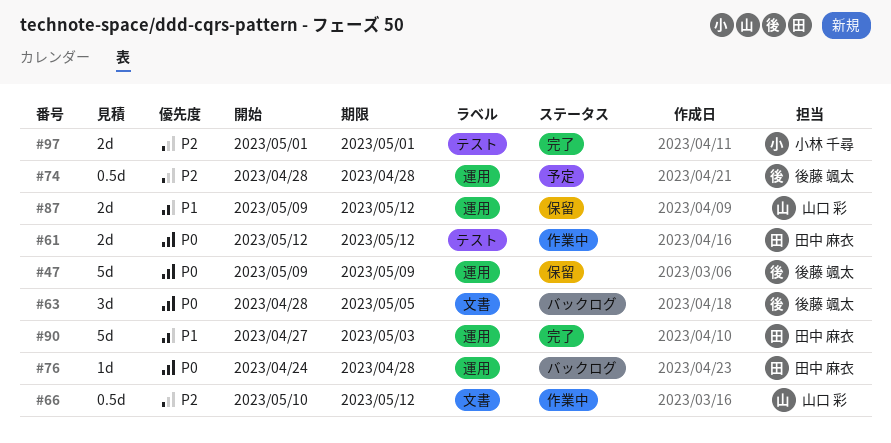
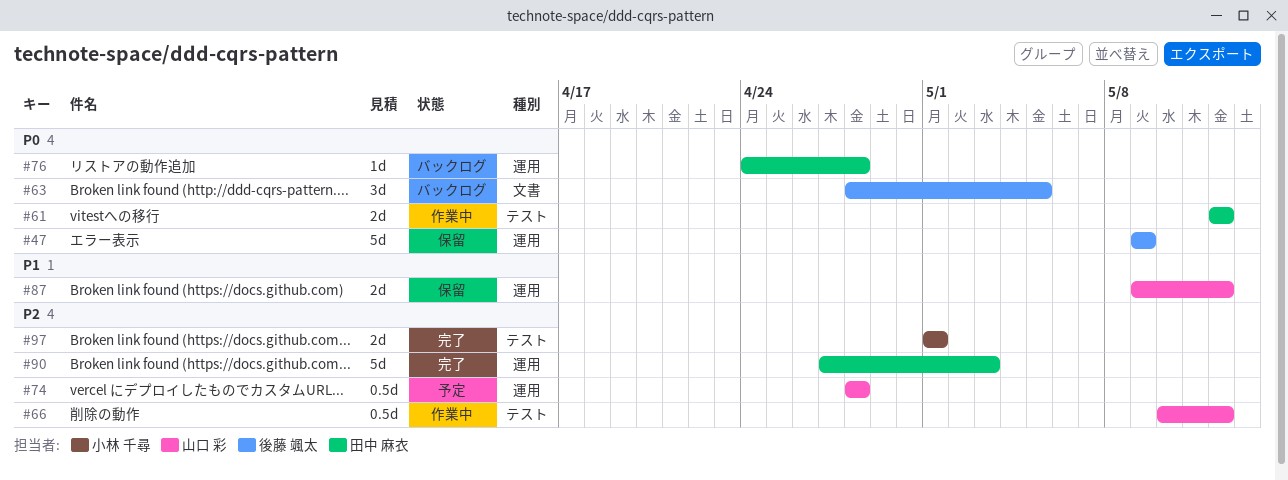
#66, label: 文書 -> テスト
#74, owner: 後藤 颯太 -> 山口 彩
#90, priority: P1 -> P2

